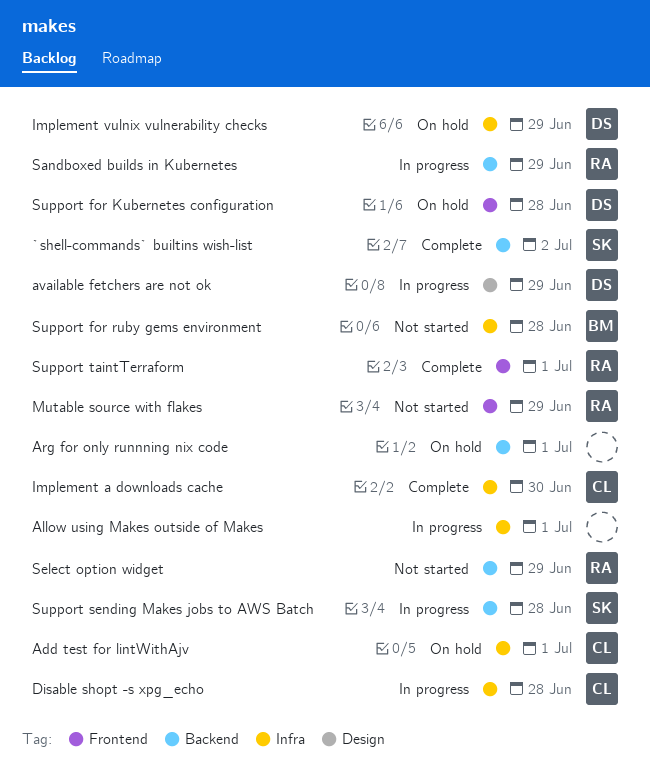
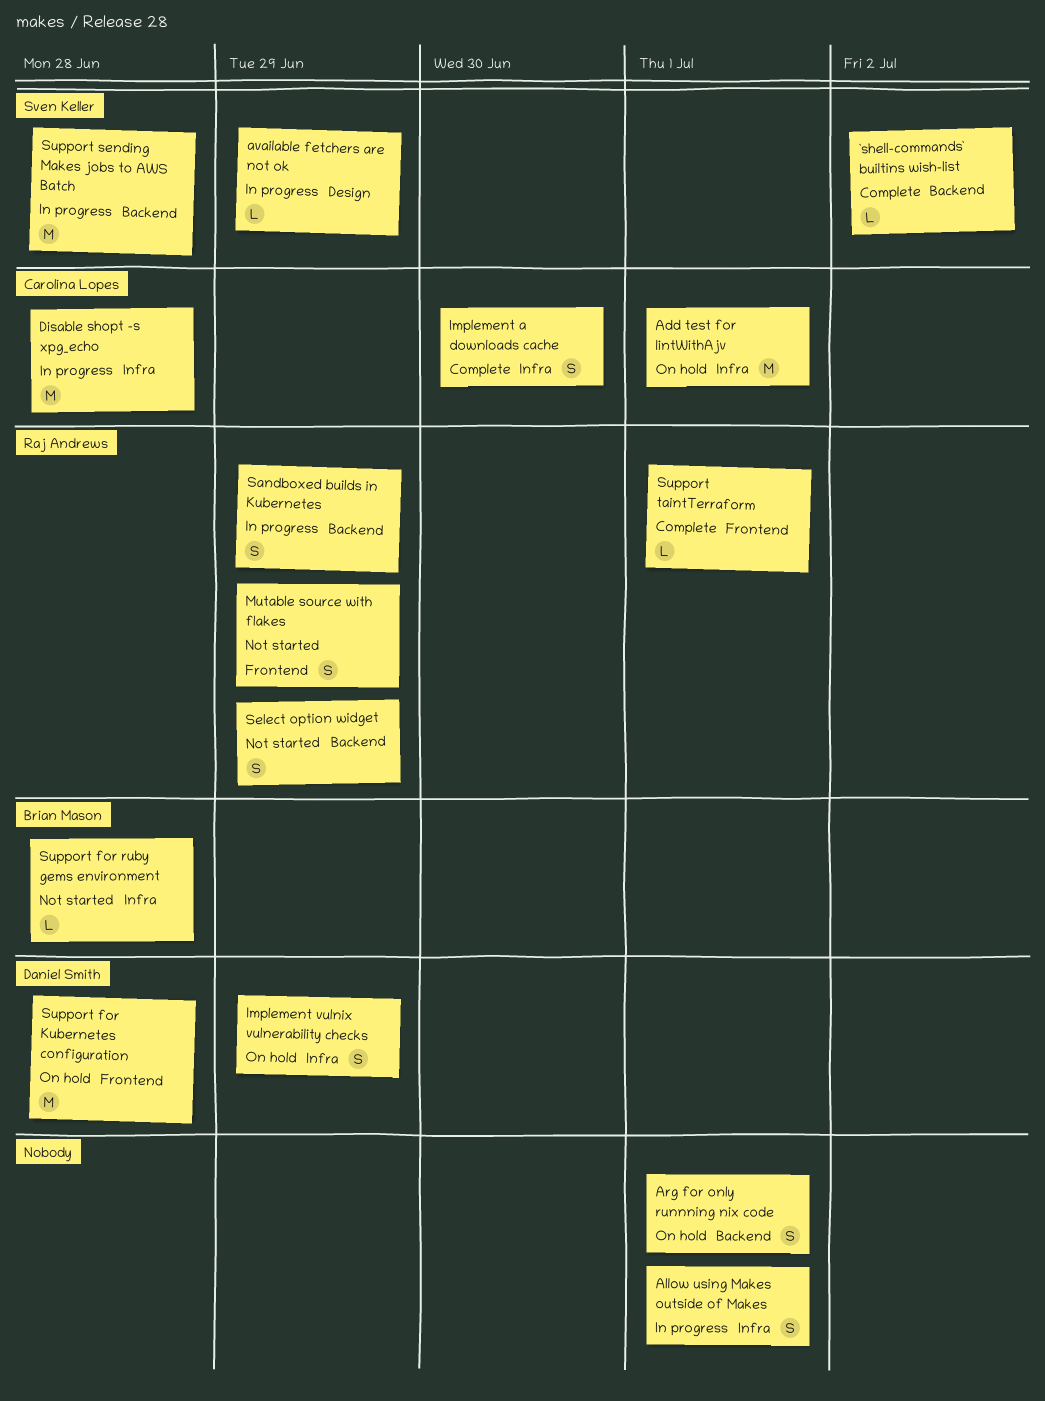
available fetchers are not ok, owner: Daniel Smith -> Sven Keller

